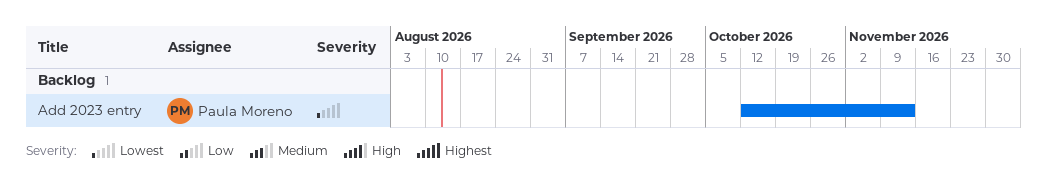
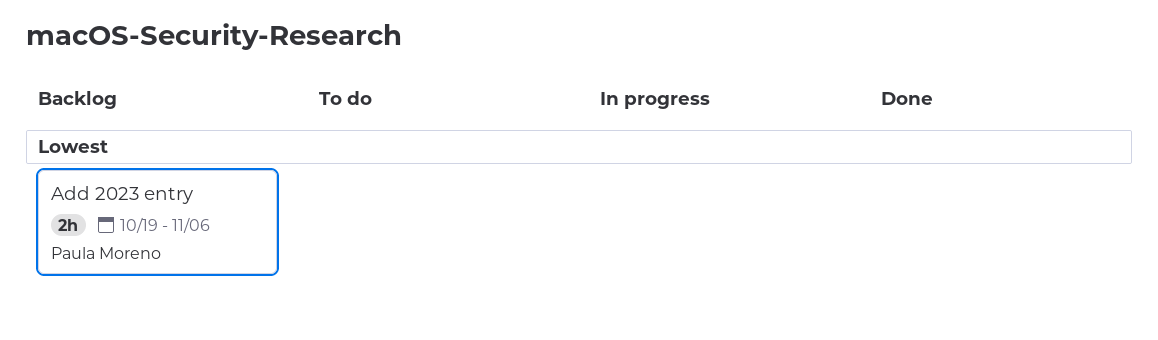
Add 2023 entry, start: Oct 12 -> Oct 19
Add 2023 entry, due: Nov 13 -> Nov 6

